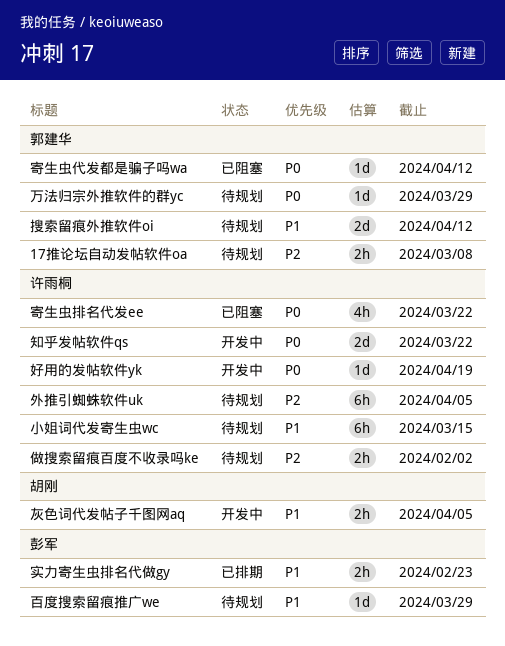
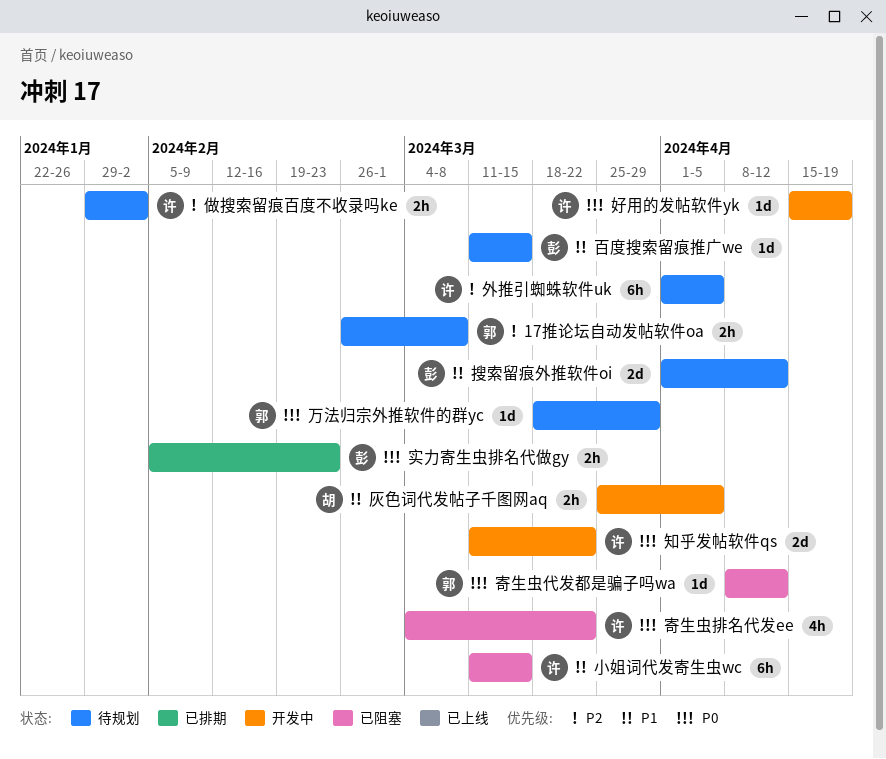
实力寄生虫排名代做gy, priority: P1 -> P0
小姐词代发寄生虫wc, status: 待规划 -> 已阻塞
搜索留痕外推软件oi, owner: 郭建华 -> 彭军
百度搜索留痕推广we, due: Mar 29 -> Mar 15

